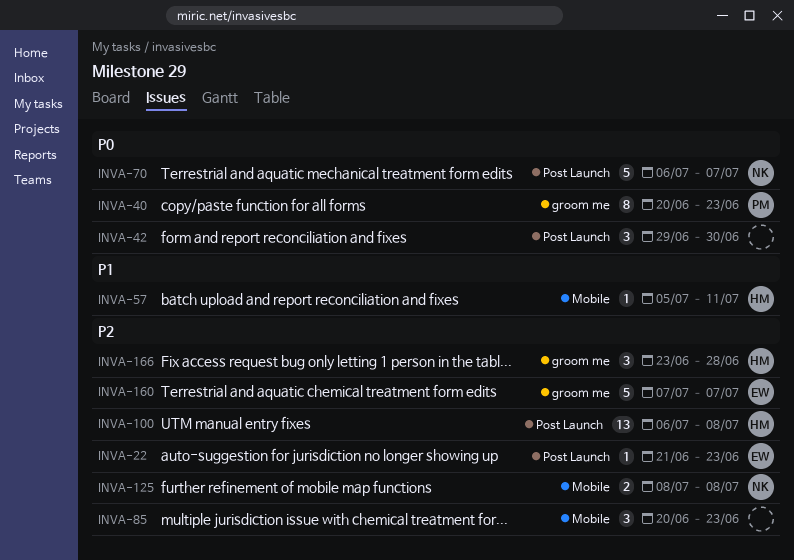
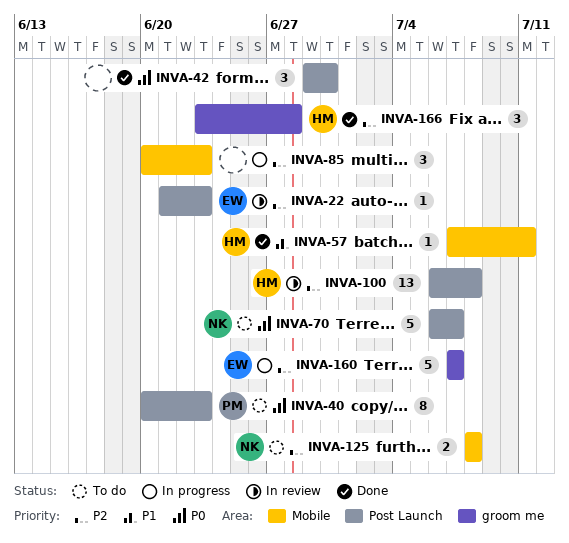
INVA-40, label: groom me -> Post Launch
INVA-57, start: Jul 5 -> Jul 7

